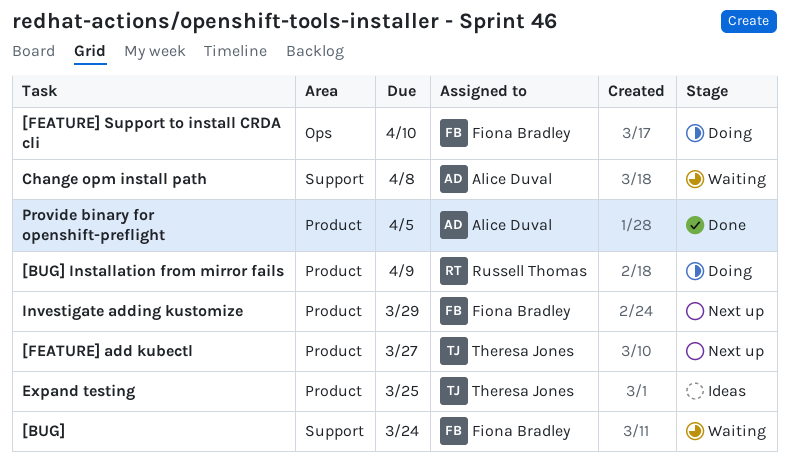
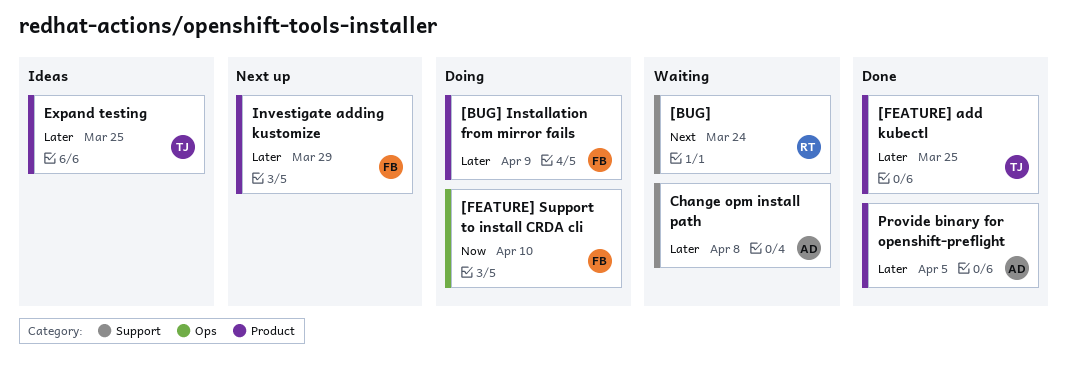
[BUG], owner: Fiona Bradley -> Russell Thomas
[BUG] Installation from mirror fails, owner: Russell Thomas -> Fiona Bradley
[FEATURE] add kubectl, status: Next up -> Done
[FEATURE] add kubectl, due: Mar 27 -> Mar 25

